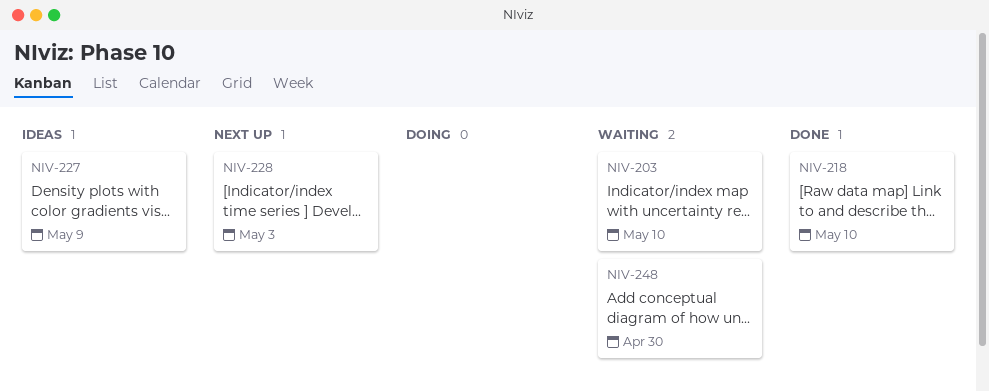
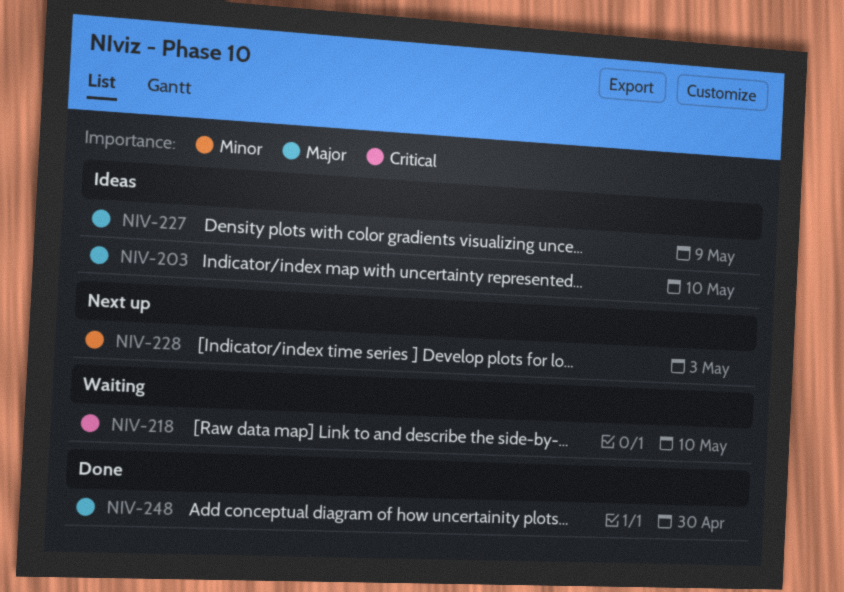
NIV-203, status: Waiting -> Ideas
NIV-218, status: Done -> Waiting
NIV-248, status: Waiting -> Done

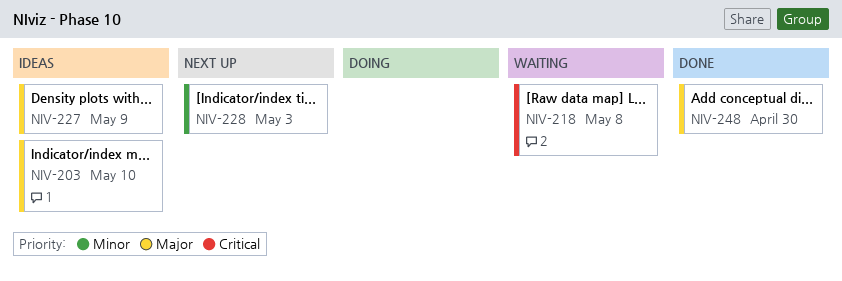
NIV-218, due: May 10 -> May 8

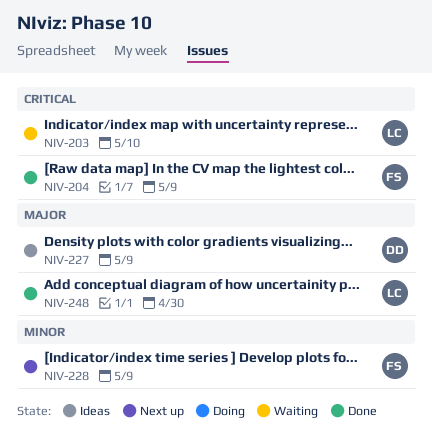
NIV-203, status: Ideas -> Waiting
NIV-203, priority: Major -> Critical
NIV-204: none -> present
NIV-218: present -> none
NIV-228, due: May 3 -> May 9

